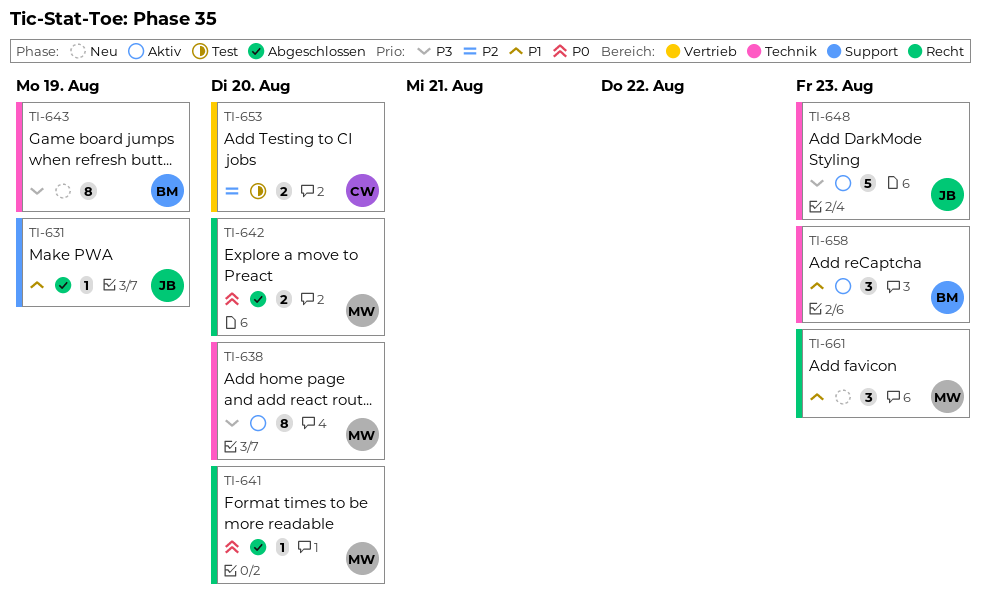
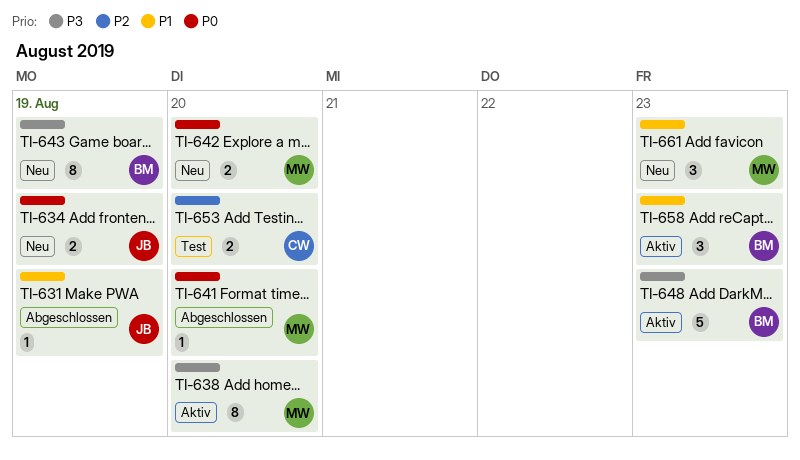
TI-634: none -> present
TI-642, status: Abgeschlossen -> Neu
TI-648, owner: JB -> BM

